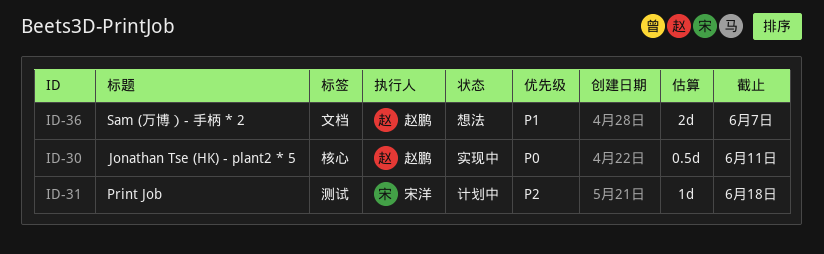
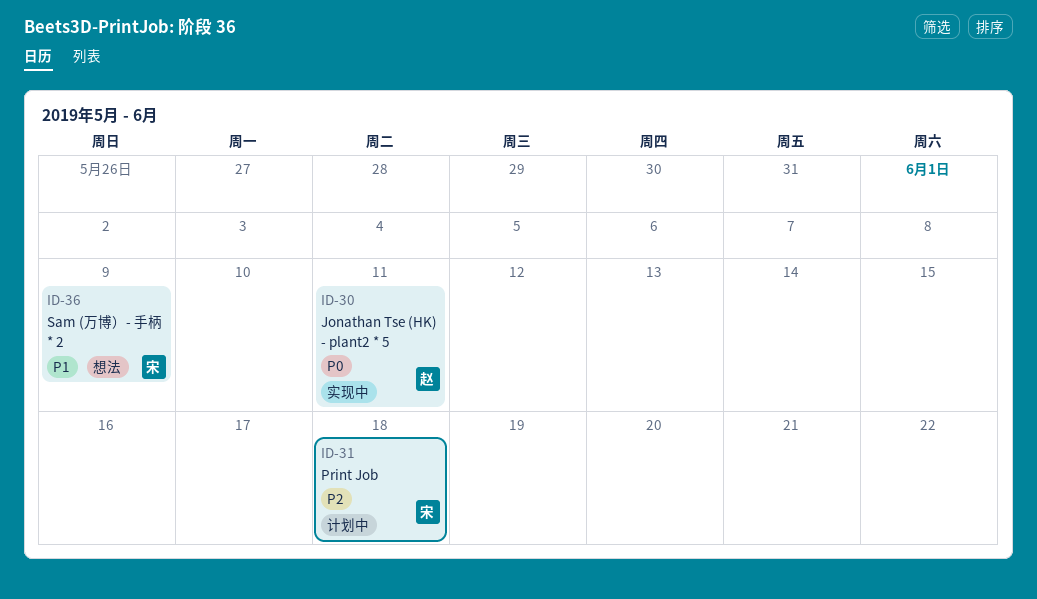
ID-36, owner: 赵鹏 -> 宋洋
ID-36, due: Jun 7 -> Jun 9

